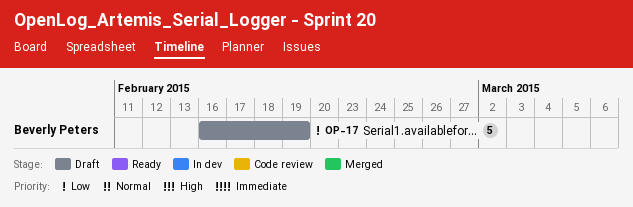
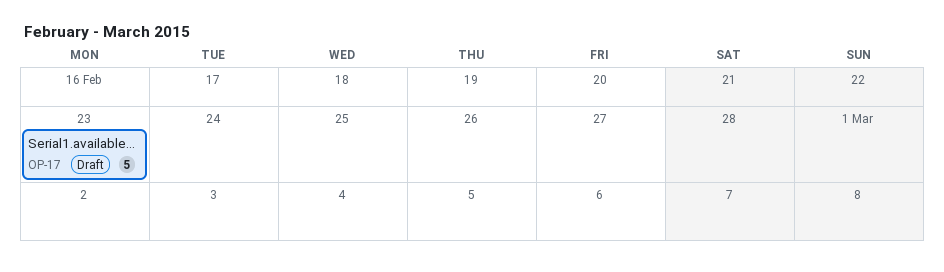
OP-17, due: Feb 19 -> Feb 23

